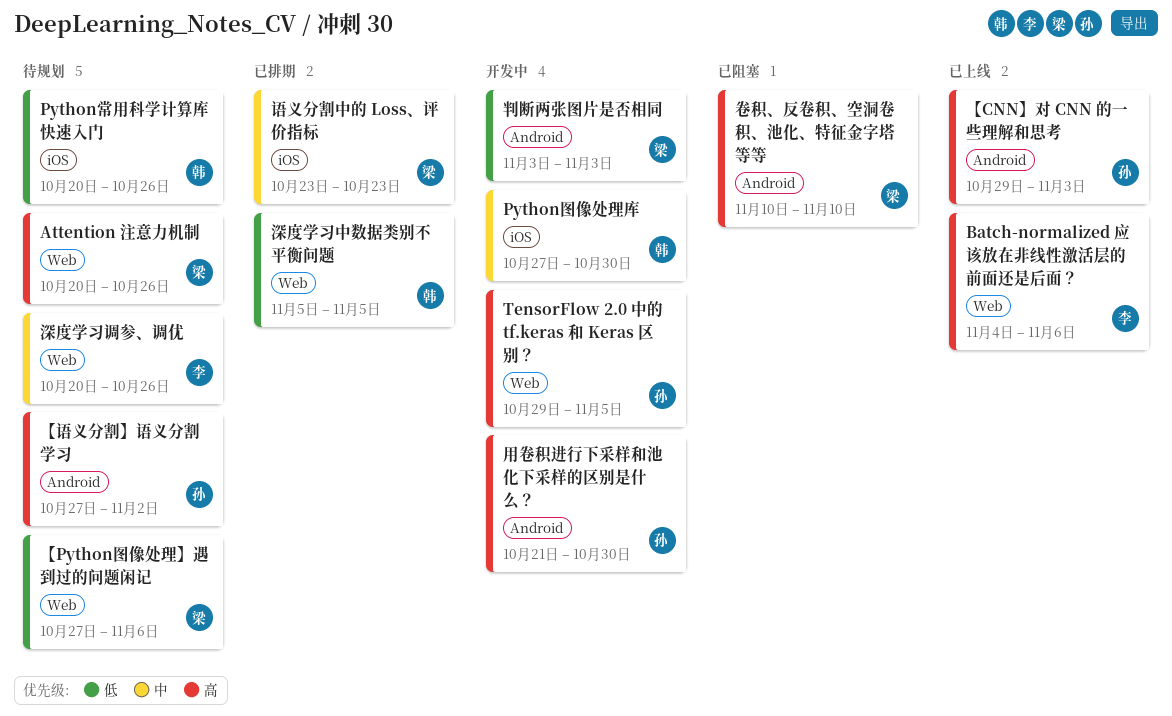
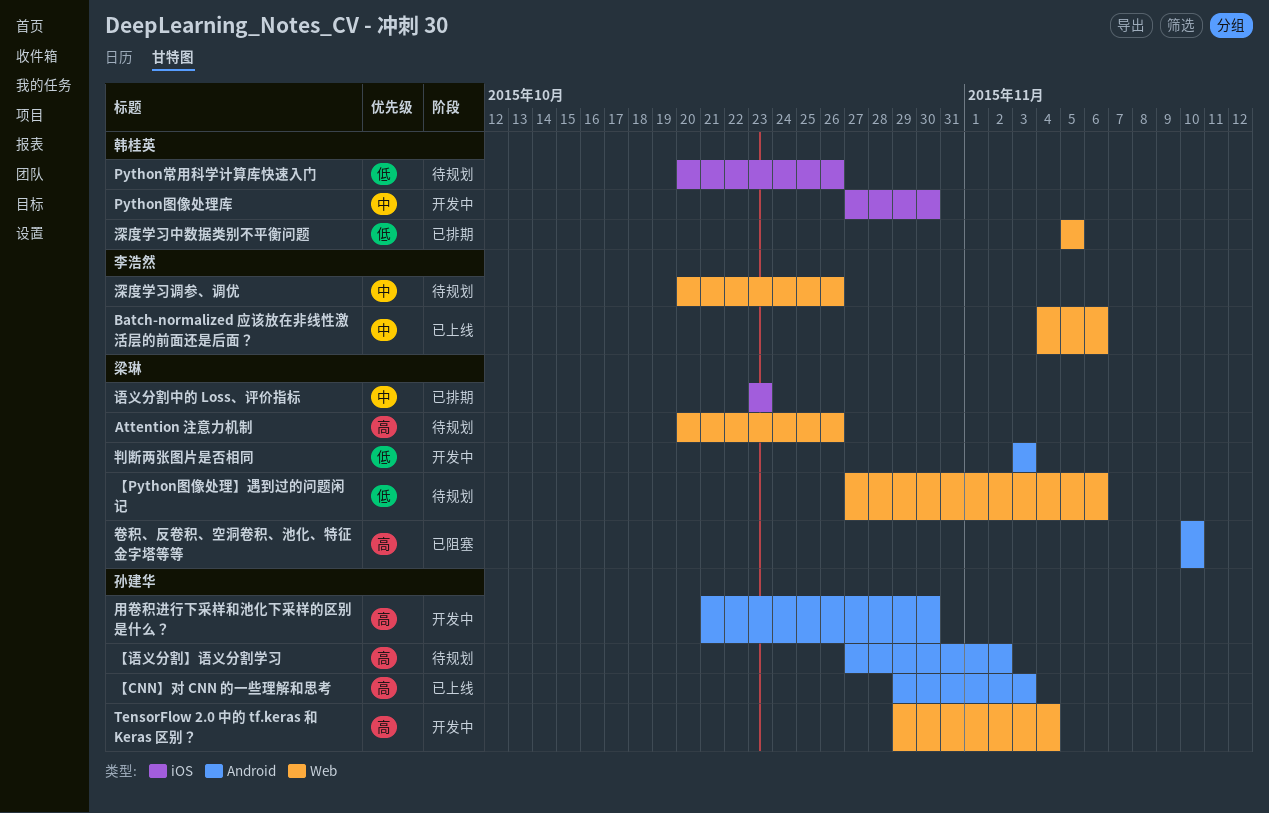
Batch-normalized 应该放在非线性激活层的前面还是后面？, priority: 高 -> 中
TensorFlow 2.0 中的 tf.keras 和 Keras 区别？, due: Nov 5 -> Nov 4

